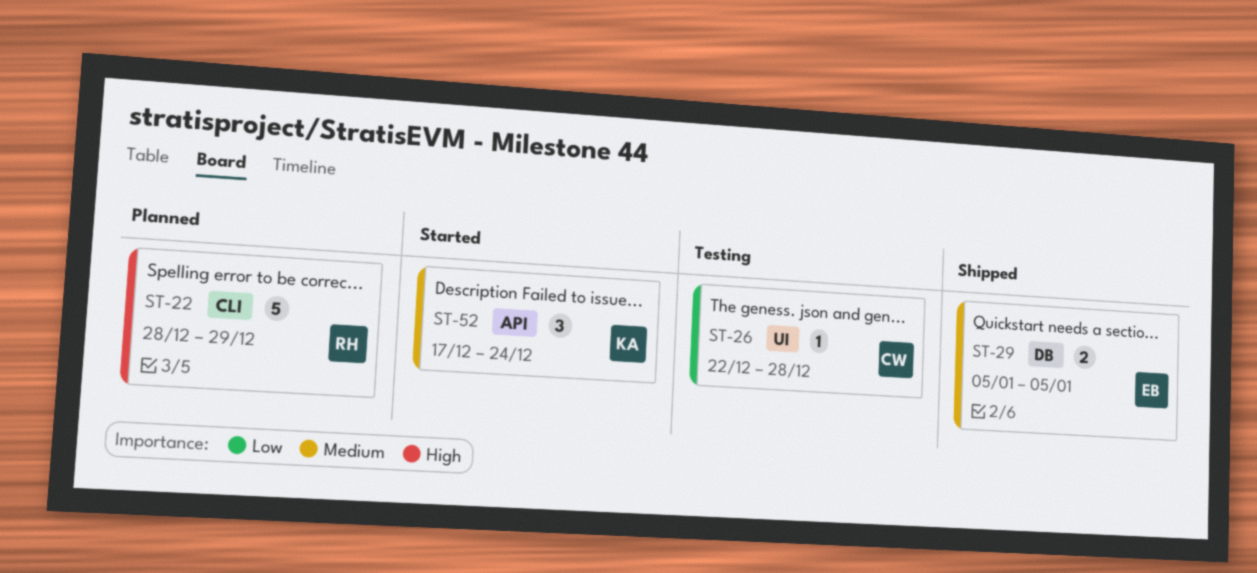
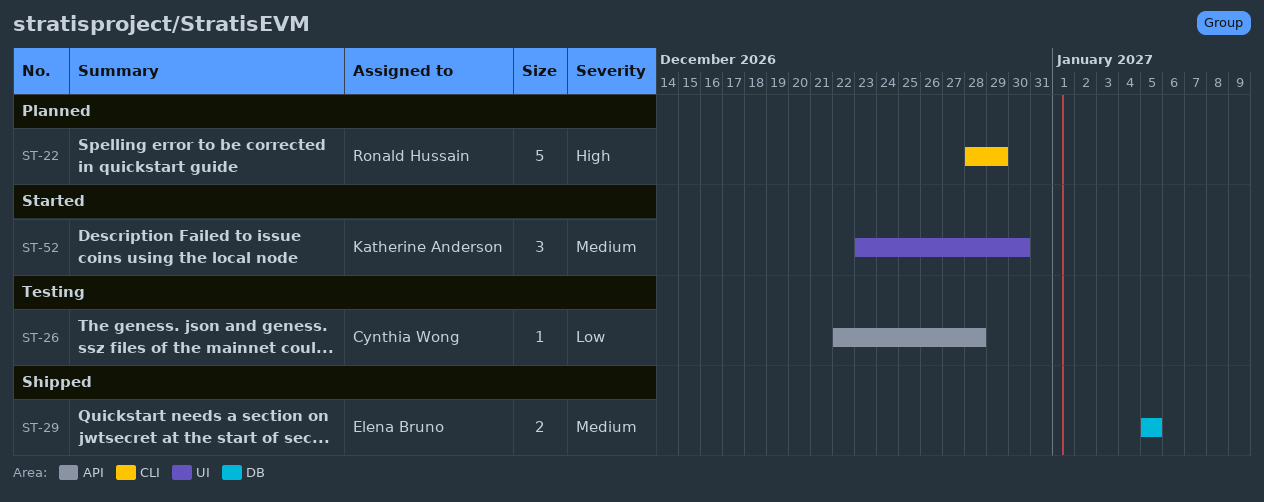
ST-26, label: UI -> API
ST-52, label: API -> UI
ST-52, start: Dec 17 -> Dec 23
ST-52, due: Dec 24 -> Dec 30

